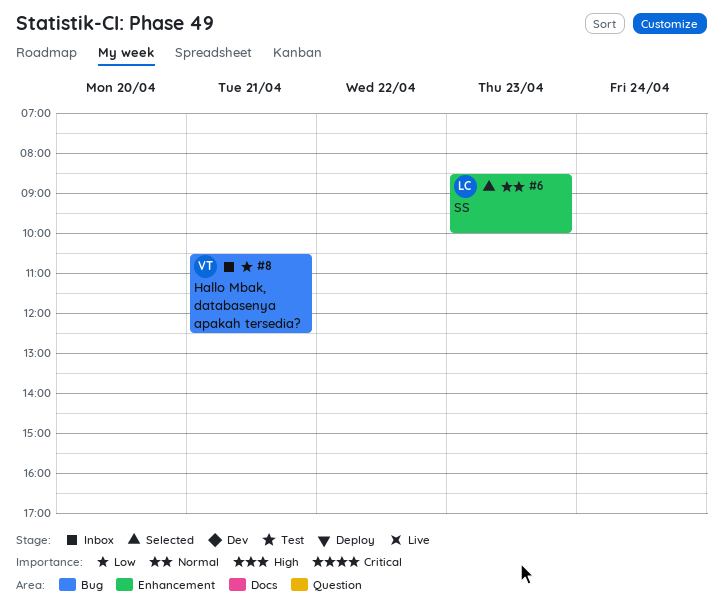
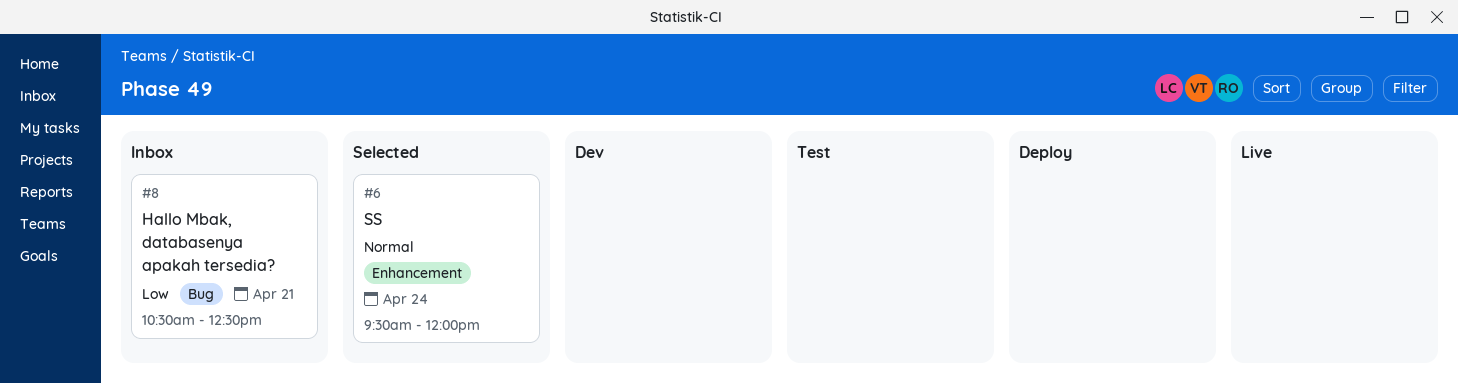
#6, day: Apr 23 -> Apr 24
#6, begins: 08:30 -> 09:30
#6, ends: 10:00 -> 12:00

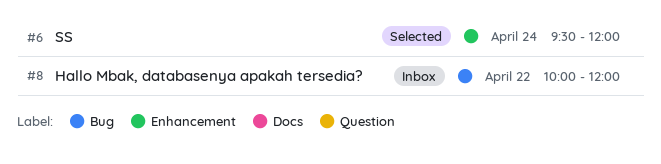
#8, day: Apr 21 -> Apr 22
#8, begins: 10:30 -> 10:00
#8, ends: 12:30 -> 12:00

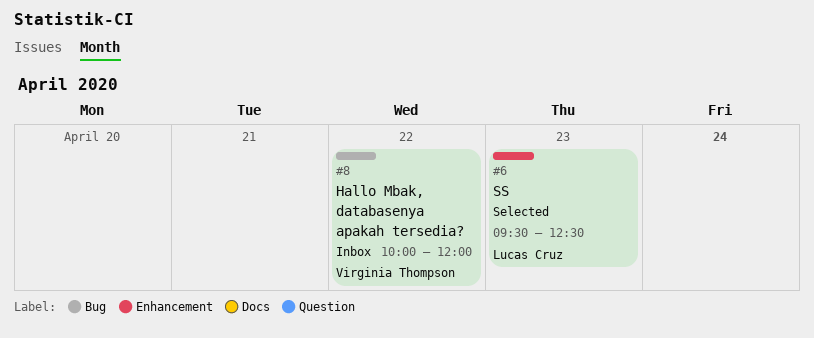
#6, day: Apr 24 -> Apr 23
#6, ends: 12:00 -> 12:30

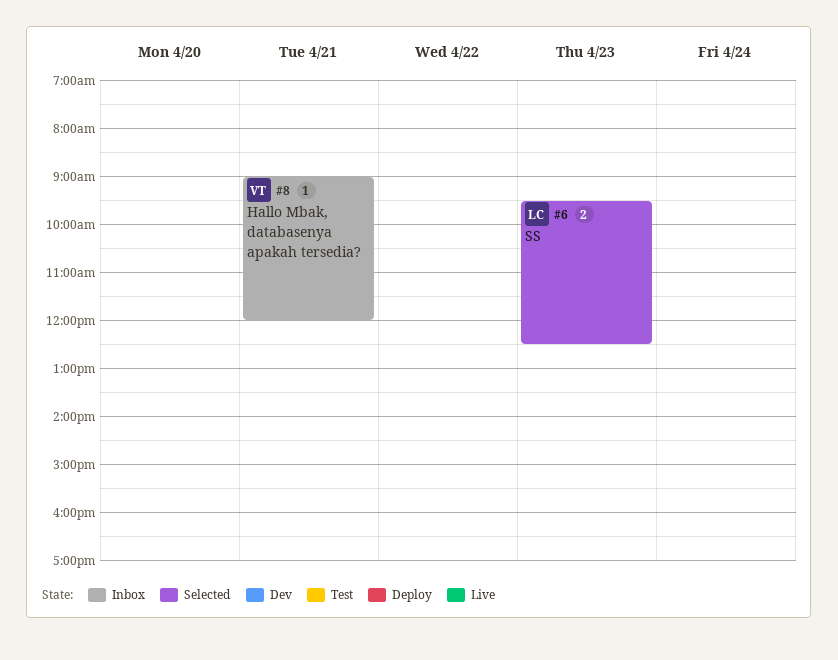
#8, day: Apr 22 -> Apr 21
#8, begins: 10:00 -> 09:00

